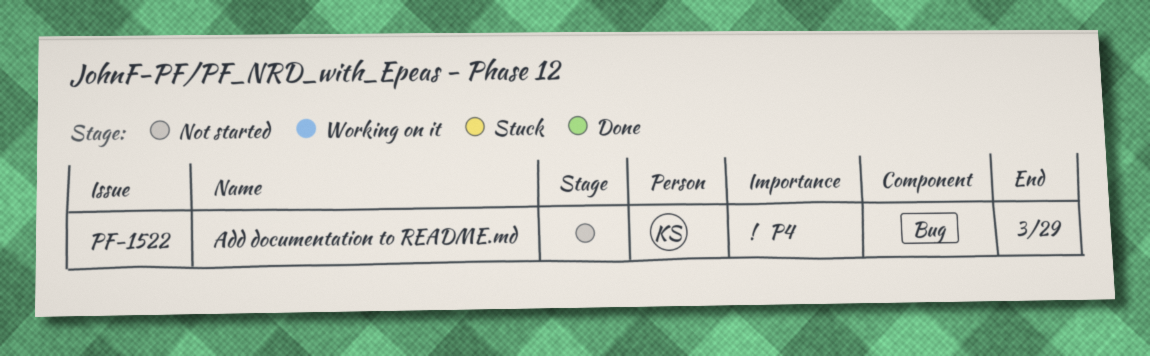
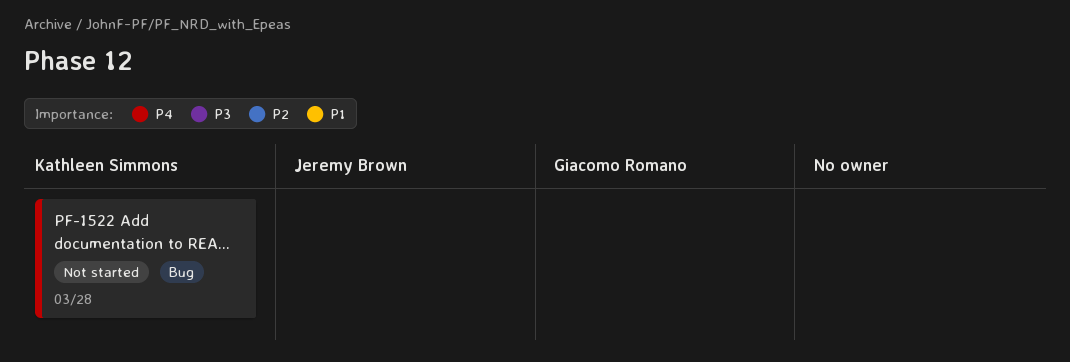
PF-1522, due: Mar 29 -> Mar 28

